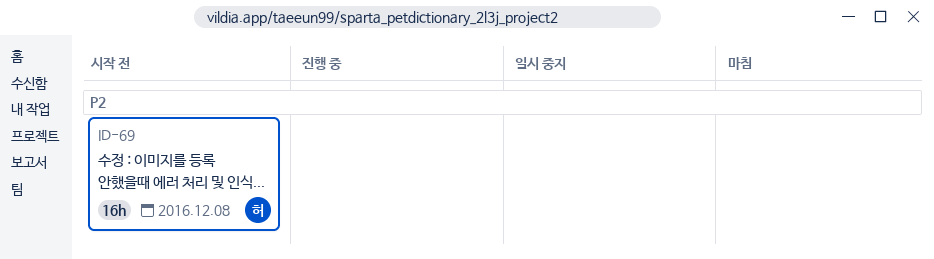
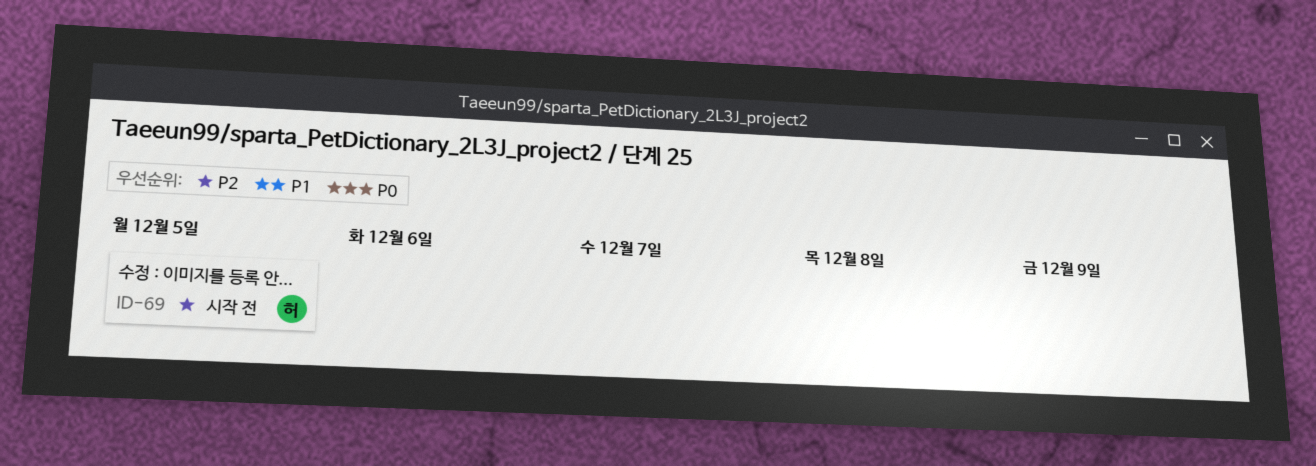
ID-69, due: Dec 8 -> Dec 5

